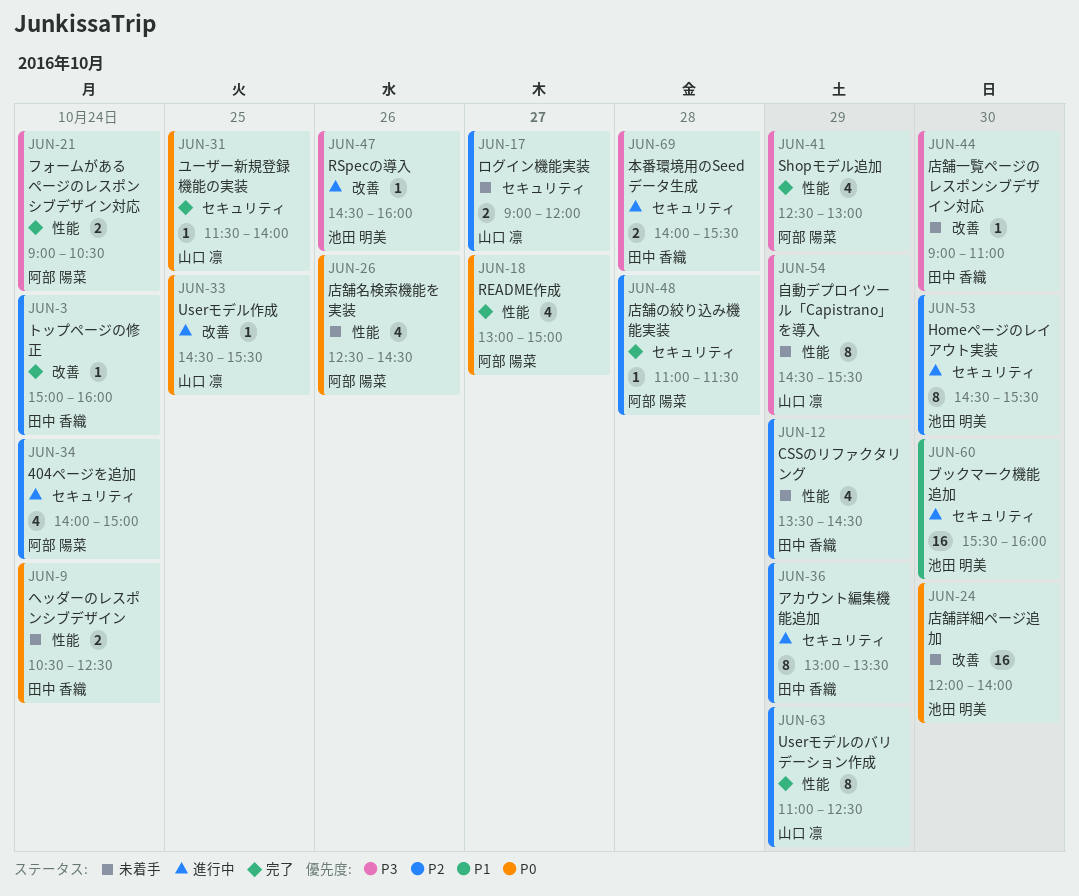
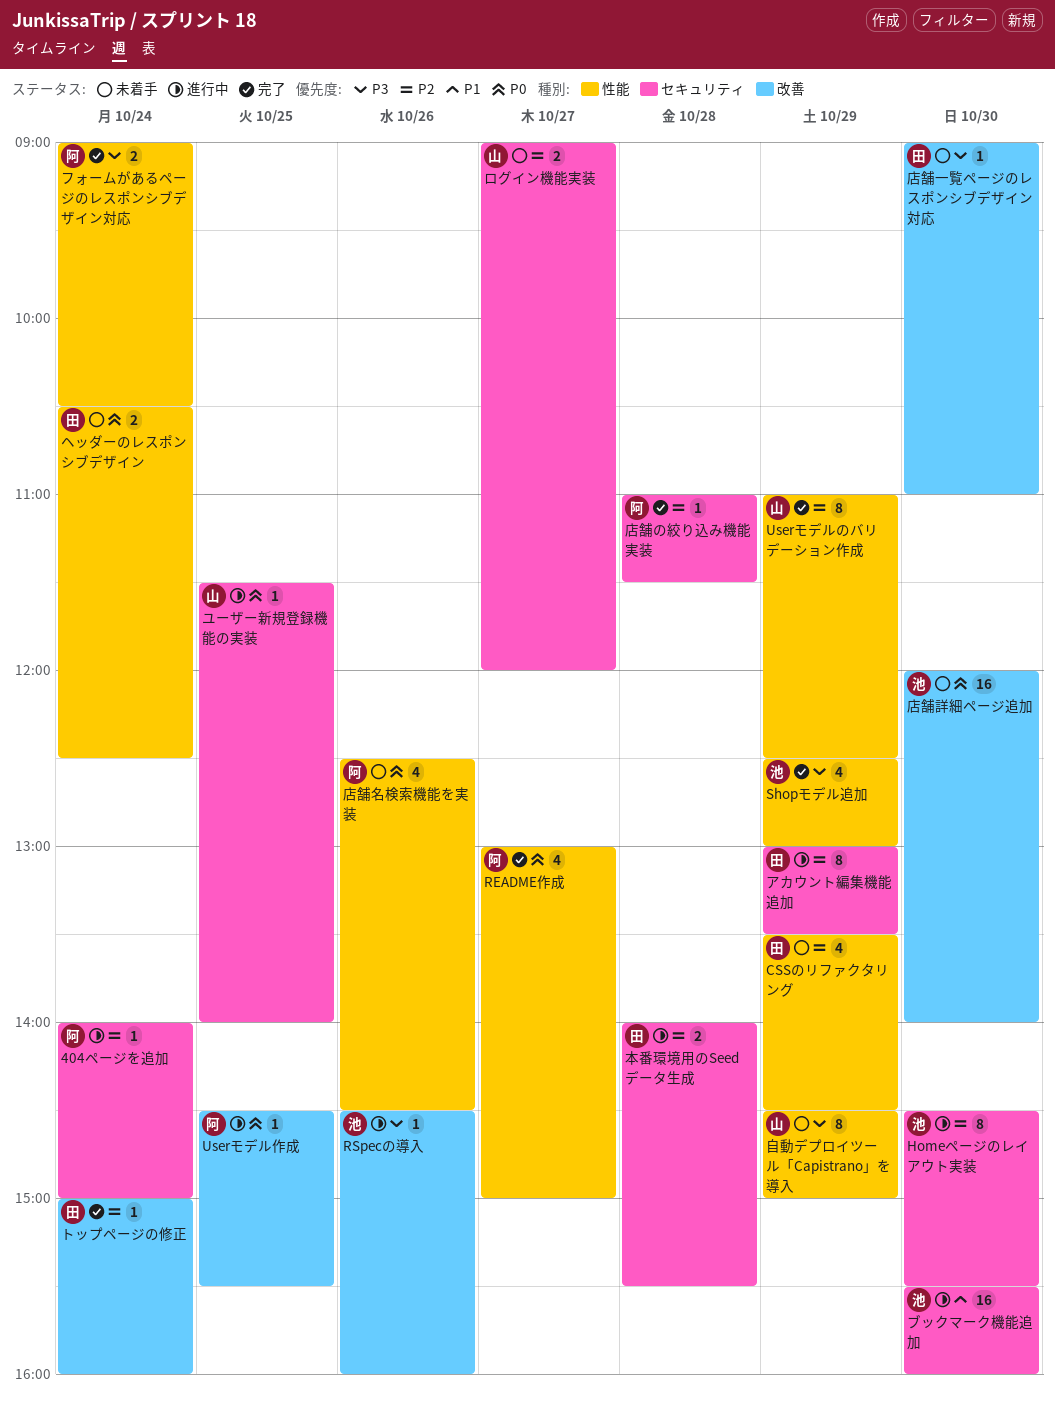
404ページを追加, estimate: 4 -> 1
Shopモデル追加, owner: 阿部 陽菜 -> 池田 明美
Userモデル作成, owner: 山口 凛 -> 阿部 陽菜
ユーザー新規登録機能の実装, status: 完了 -> 進行中
本番環境用のSeedデータ生成, priority: P3 -> P2
自動デプロイツール「Capistrano」を導入, ends: 15:30 -> 15:00

